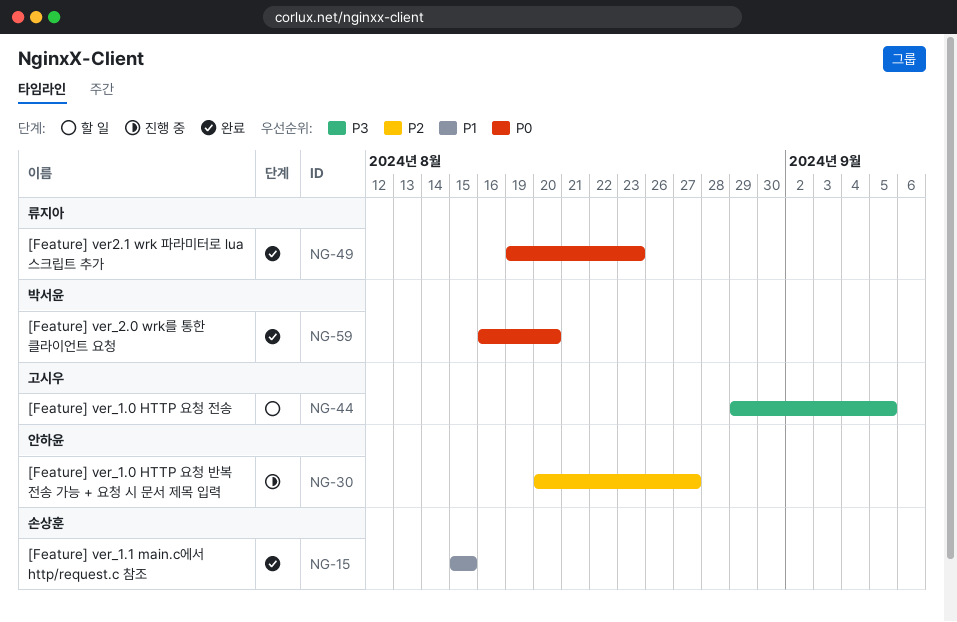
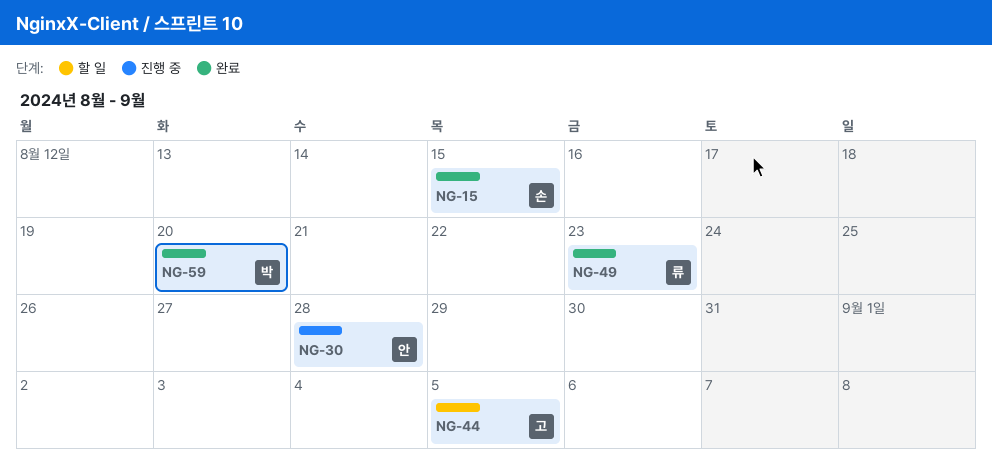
NG-30, due: Aug 27 -> Aug 28

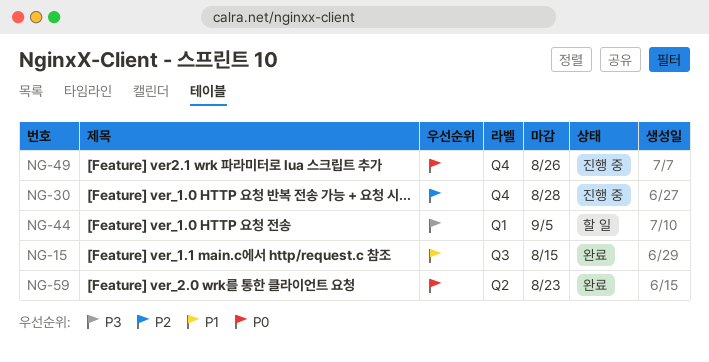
NG-49, status: 완료 -> 진행 중
NG-49, due: Aug 23 -> Aug 26
NG-59, due: Aug 20 -> Aug 23

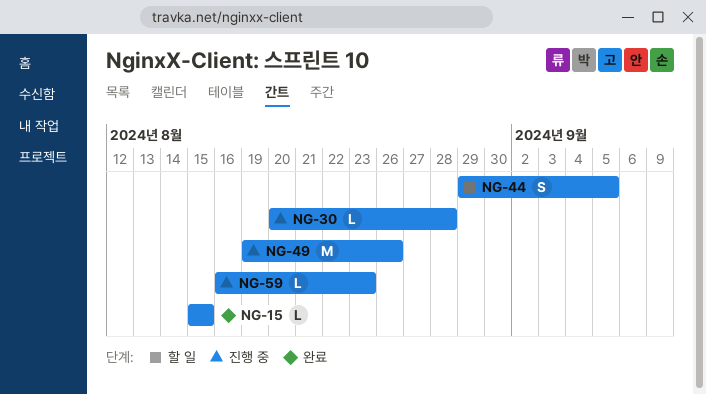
NG-59, status: 완료 -> 진행 중

